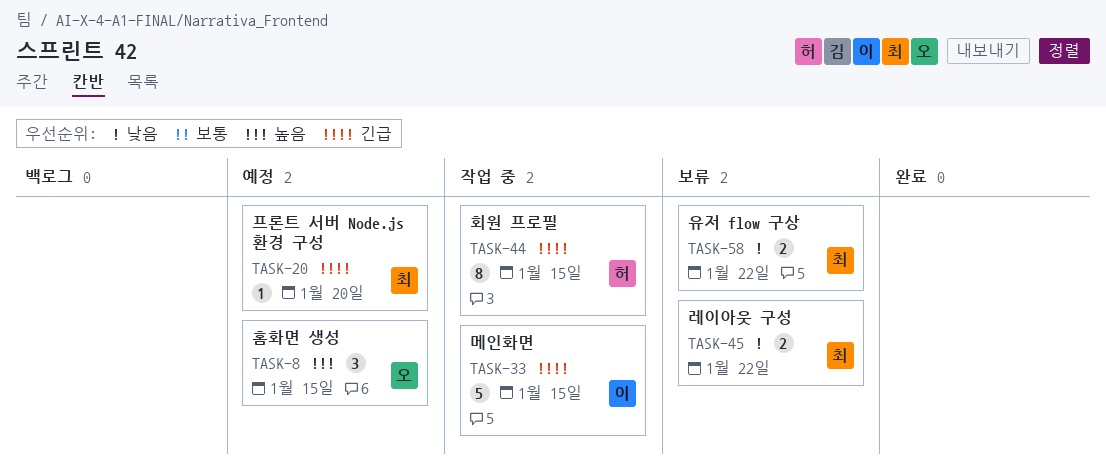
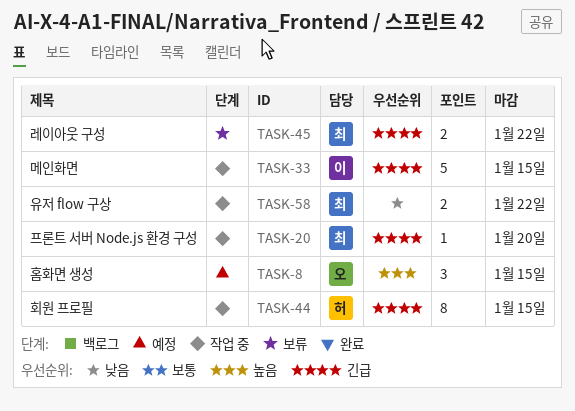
TASK-20, status: 예정 -> 작업 중
TASK-45, priority: 낮음 -> 긴급
TASK-58, status: 보류 -> 작업 중

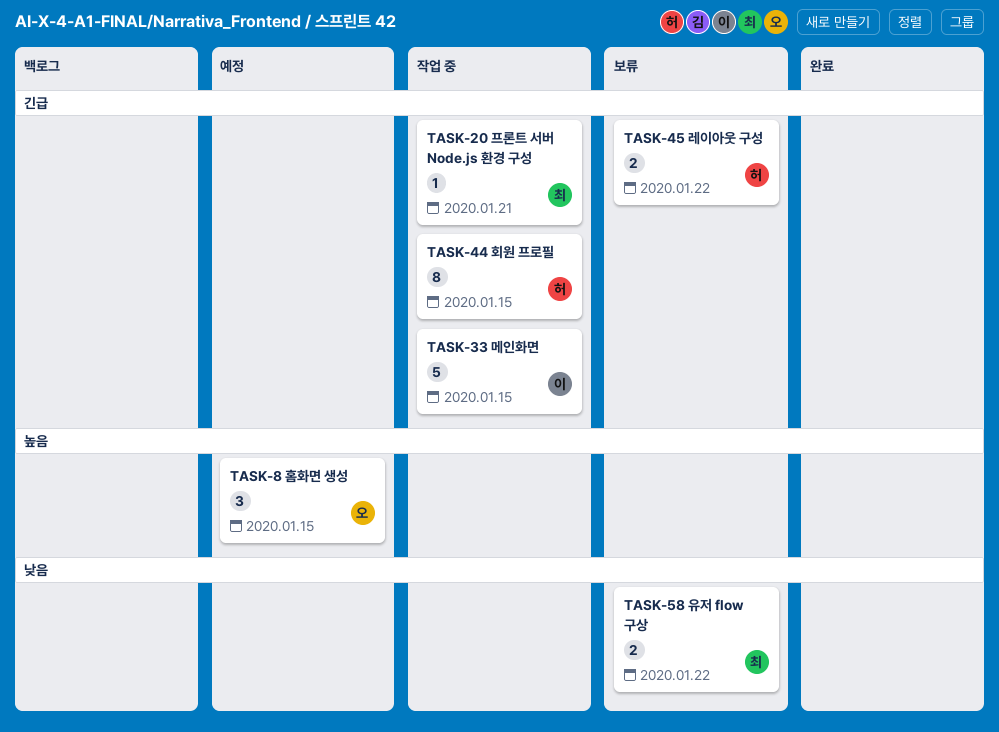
TASK-20, due: Jan 20 -> Jan 21
TASK-45, owner: 최 -> 허
TASK-58, status: 작업 중 -> 보류

